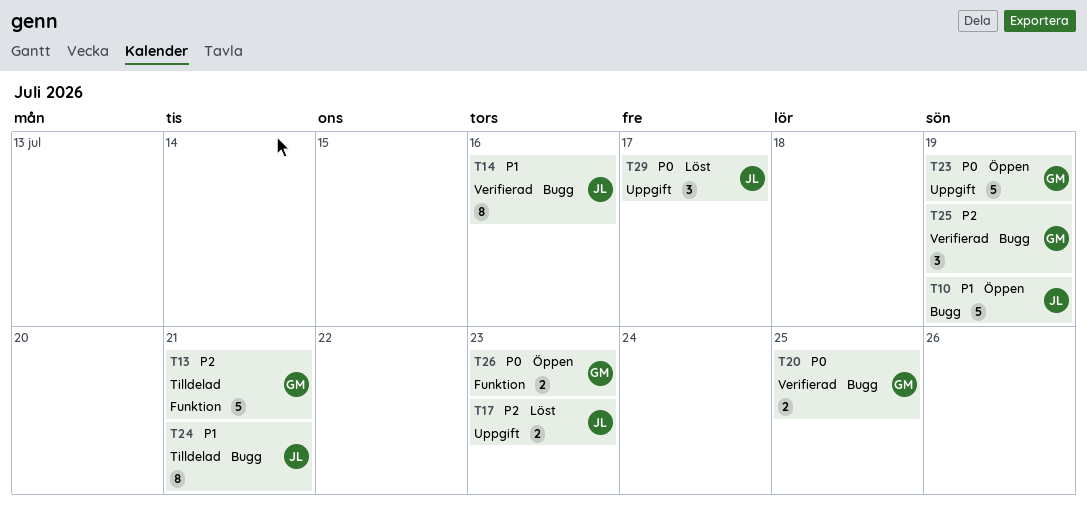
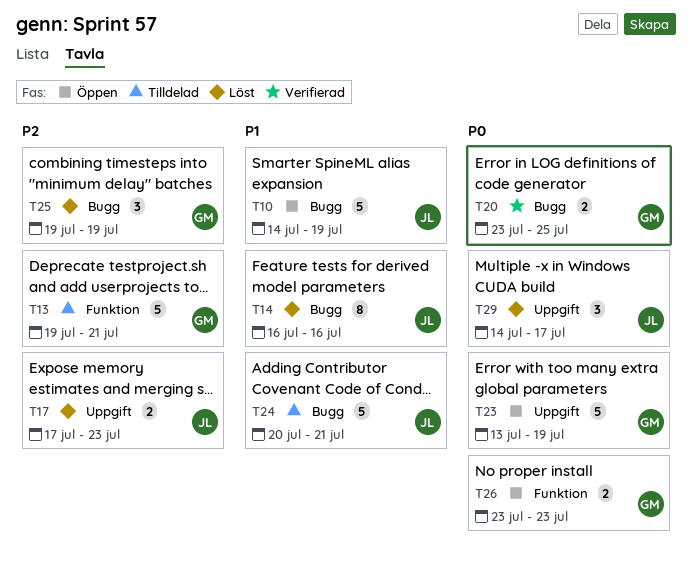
T14, status: Verifierad -> Löst
T24, estimate: 8 -> 5
T25, status: Verifierad -> Löst

